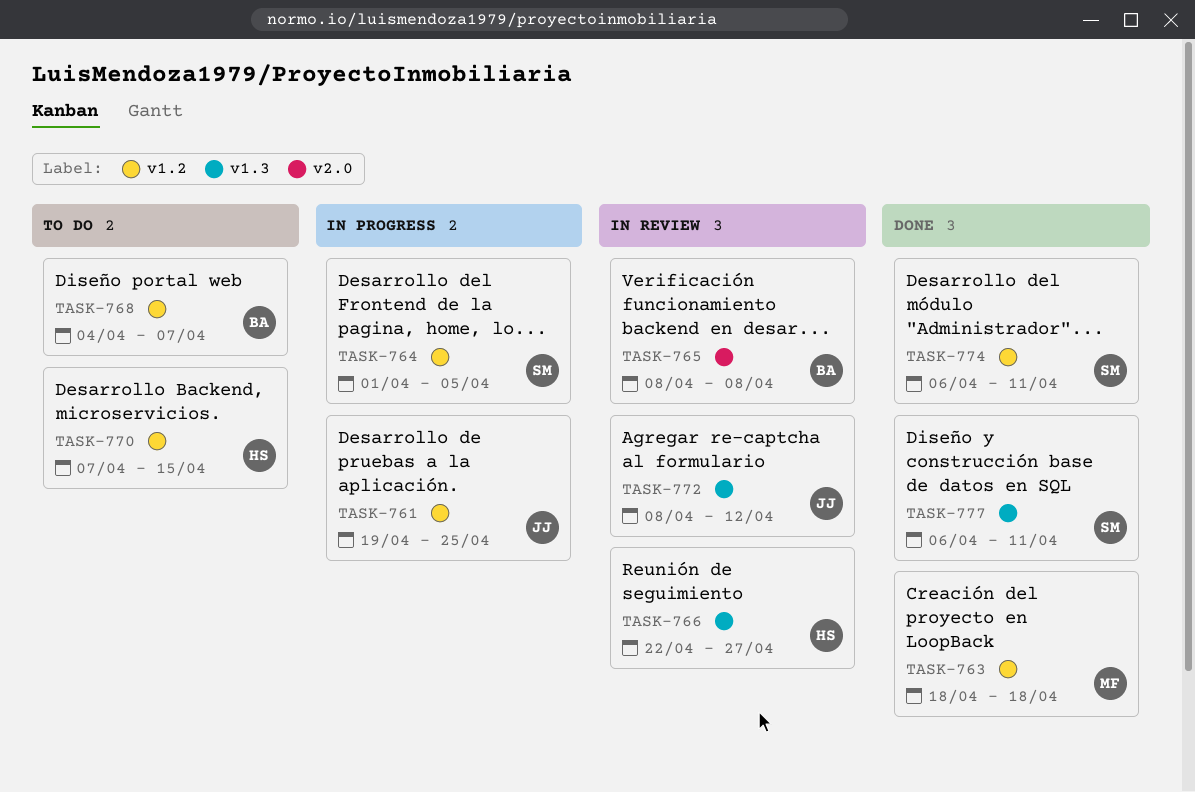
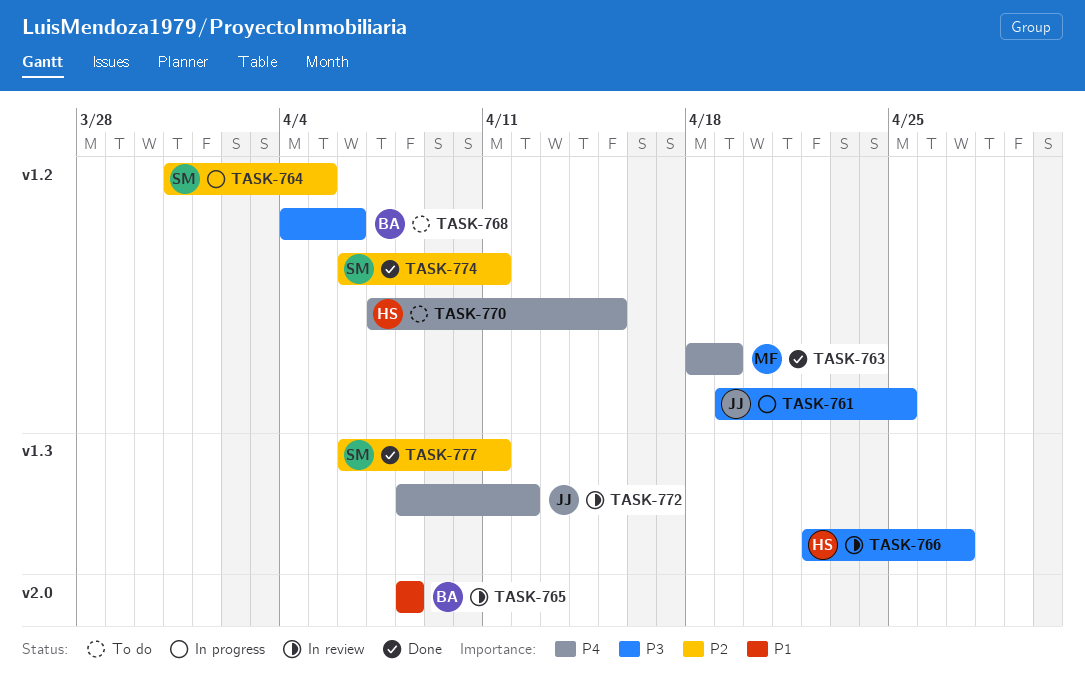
TASK-763, due: Apr 18 -> Apr 19
TASK-764, start: Apr 1 -> Mar 31
TASK-768, due: Apr 7 -> Apr 6

